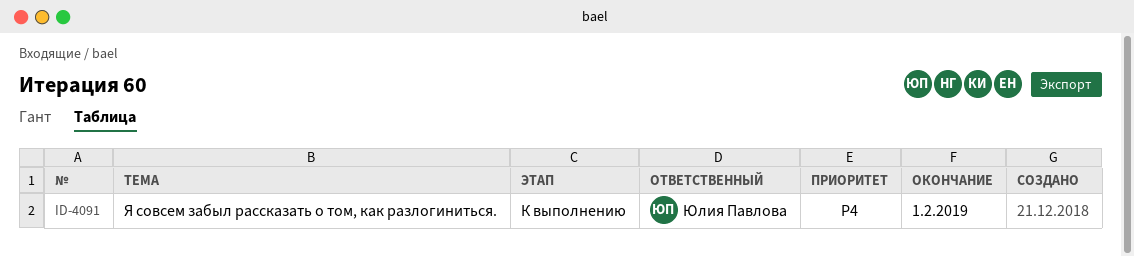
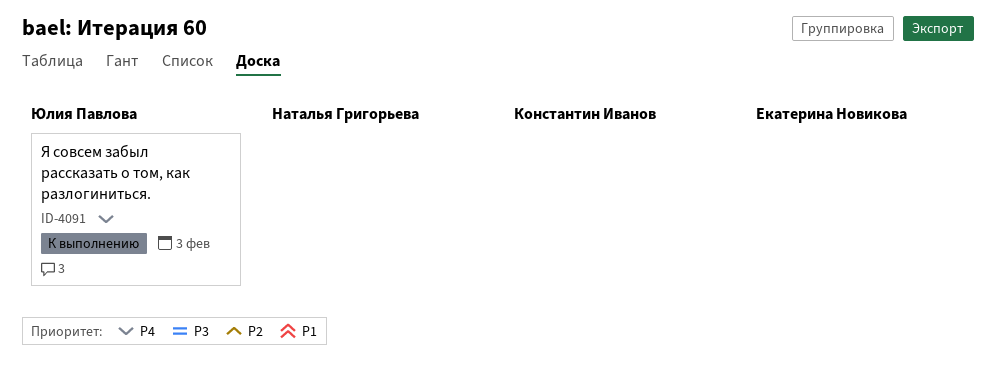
ID-4091, due: Feb 1 -> Feb 3

